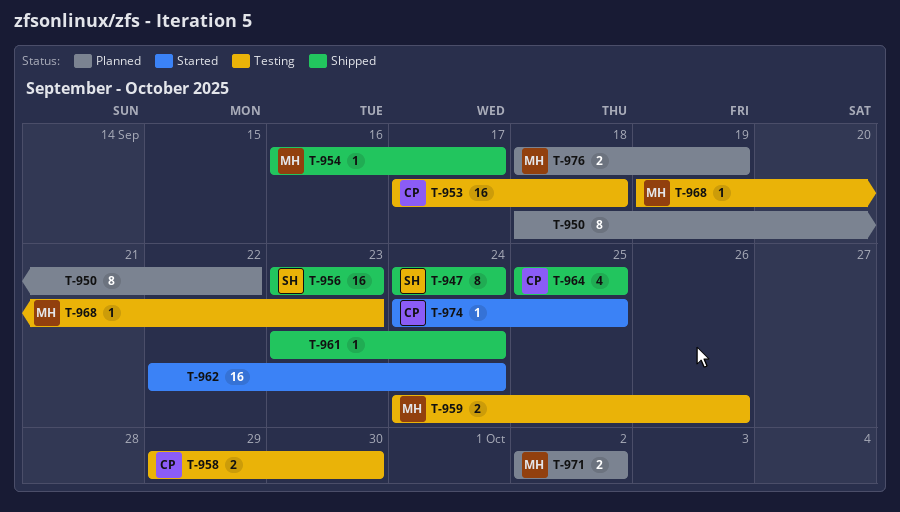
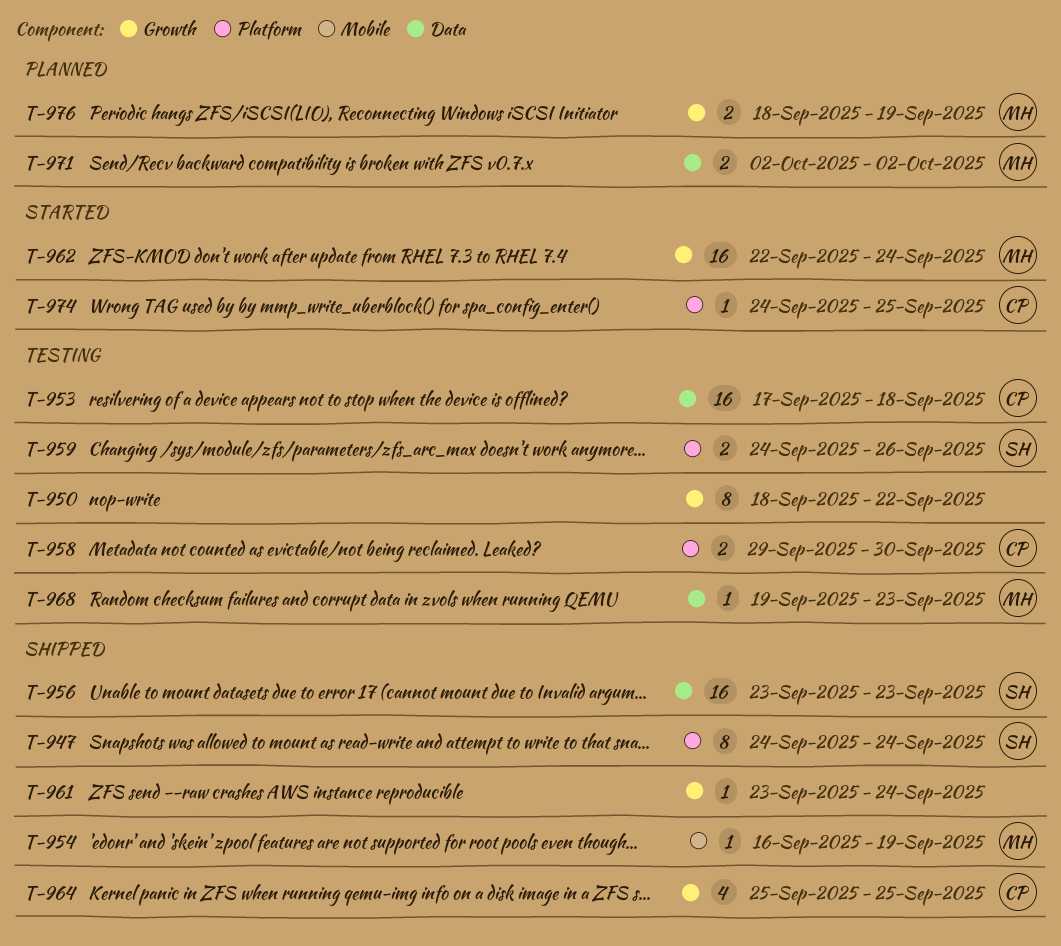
T-950, status: Planned -> Testing
T-954, due: Sep 17 -> Sep 19
T-959, owner: MH -> SH
T-962, owner: none -> MH

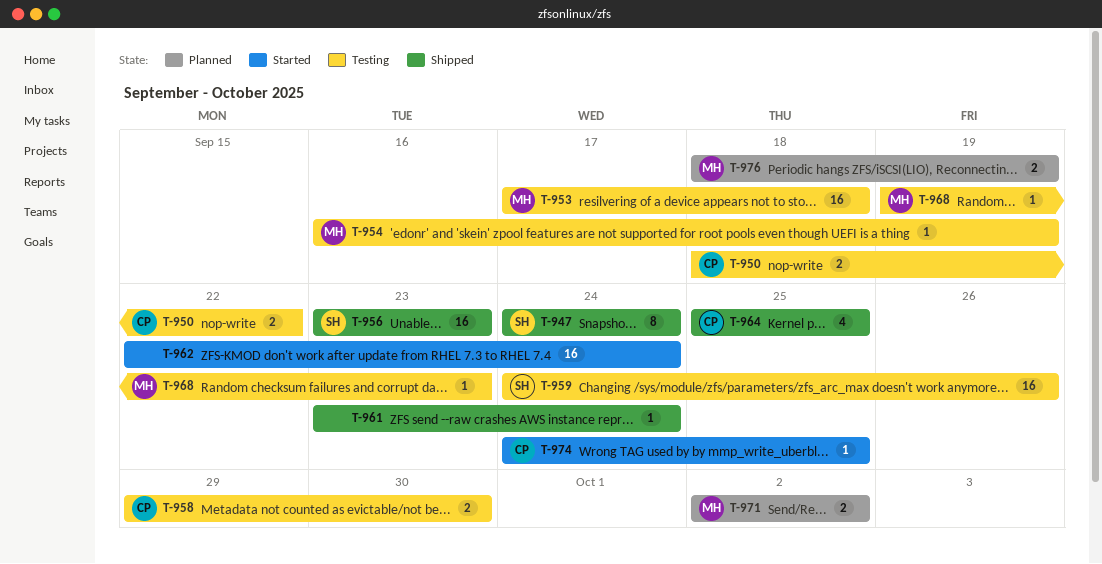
T-950, owner: none -> CP
T-950, estimate: 8 -> 2
T-953, owner: CP -> MH
T-954, status: Shipped -> Testing
T-959, estimate: 2 -> 16
T-962, owner: MH -> none

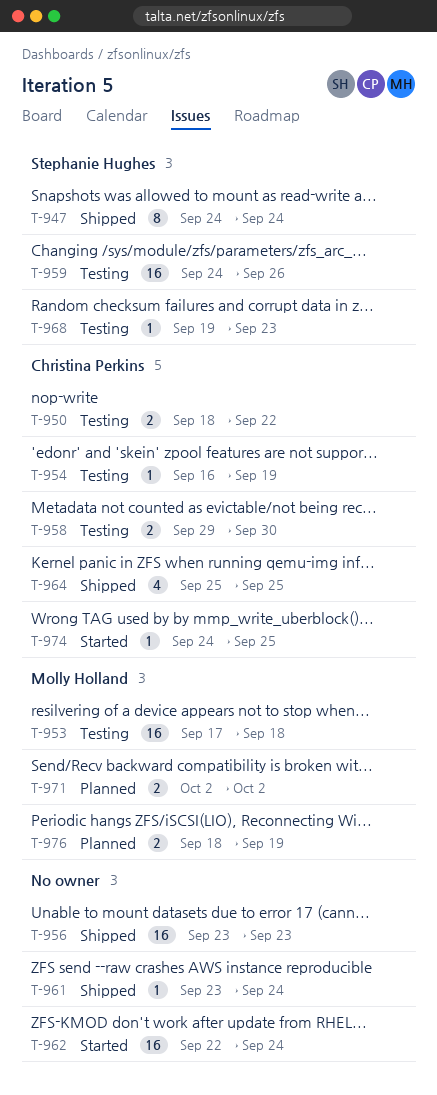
T-954, owner: Molly Holland -> Christina Perkins
T-956, owner: Stephanie Hughes -> none
T-968, owner: Molly Holland -> Stephanie Hughes

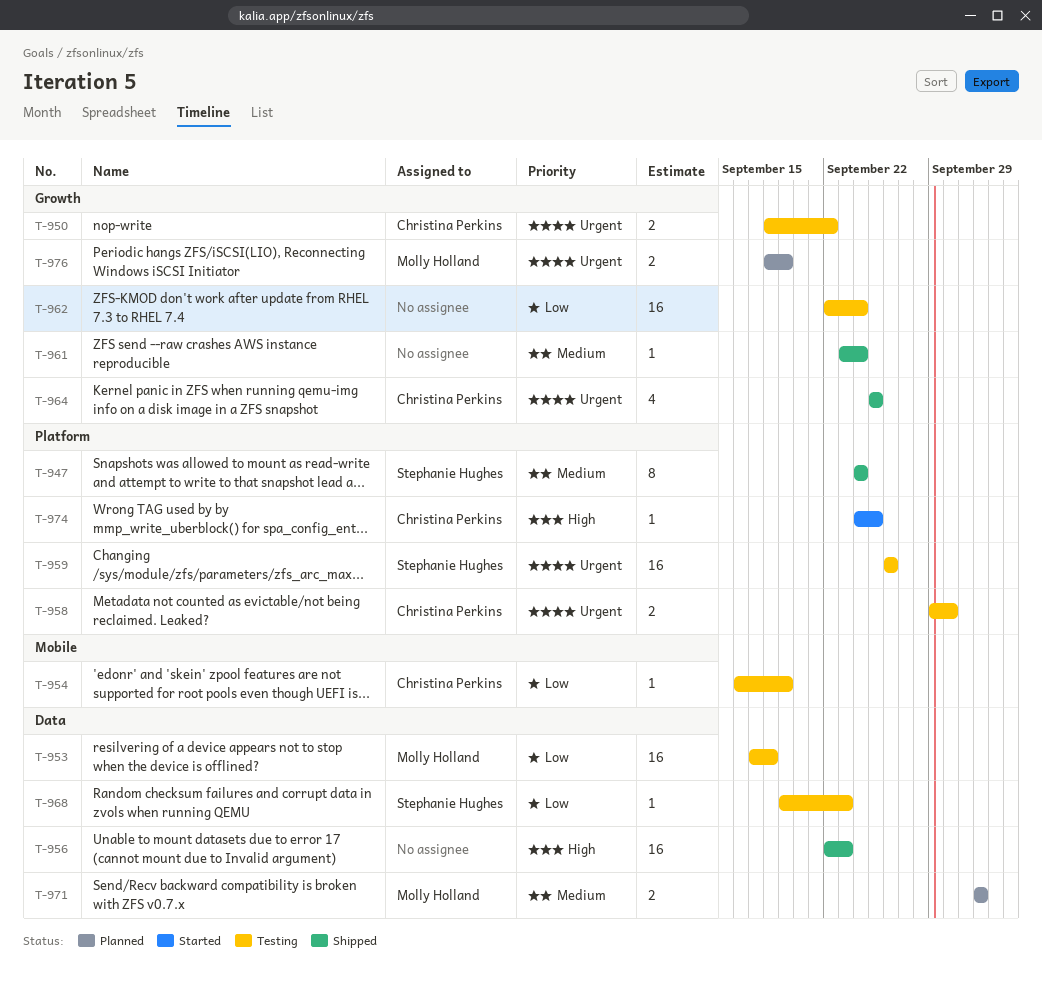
T-956, start: Sep 23 -> Sep 22
T-959, start: Sep 24 -> Sep 26
T-962, status: Started -> Testing

